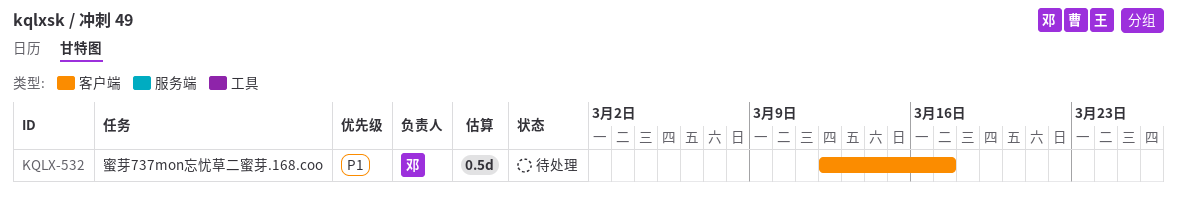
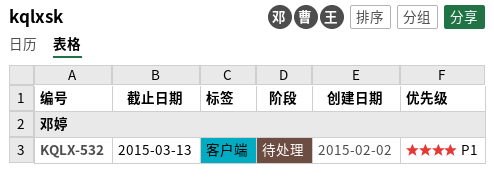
KQLX-532, due: Mar 17 -> Mar 13

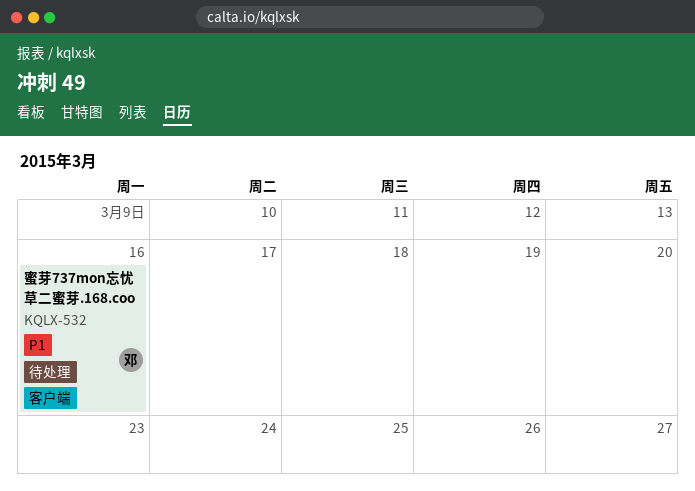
KQLX-532, due: Mar 13 -> Mar 16

